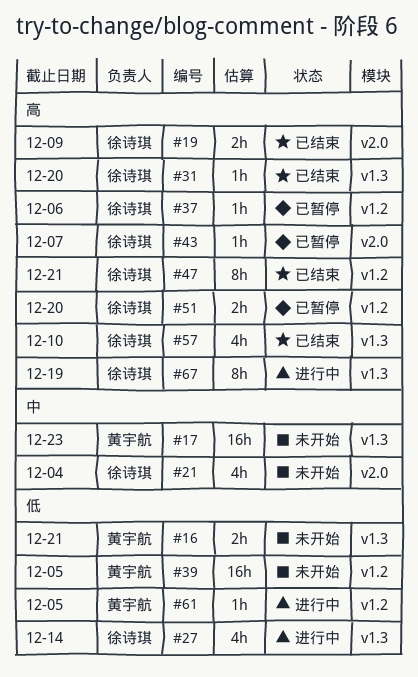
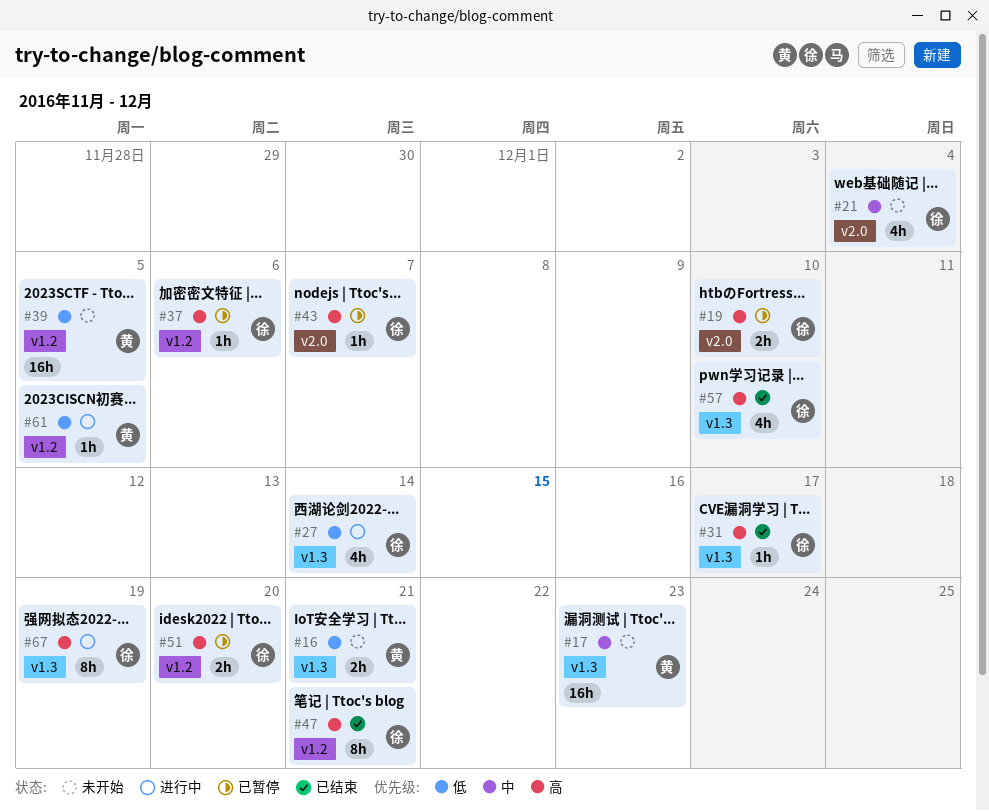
#19, status: 已结束 -> 已暂停
#19, due: Dec 9 -> Dec 10
#31, due: Dec 20 -> Dec 17

